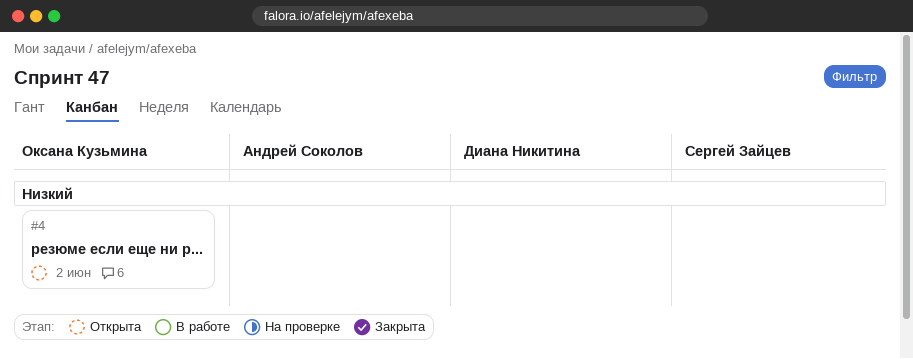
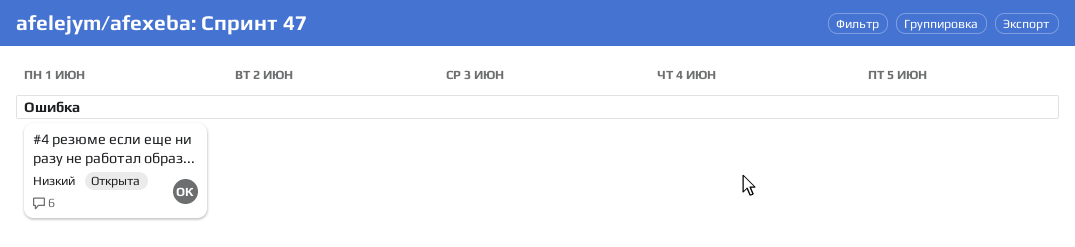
#4, due: Jun 2 -> Jun 1

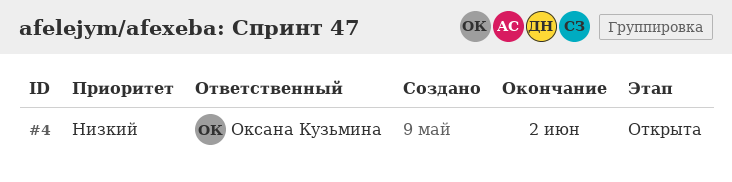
#4, due: Jun 1 -> Jun 2

